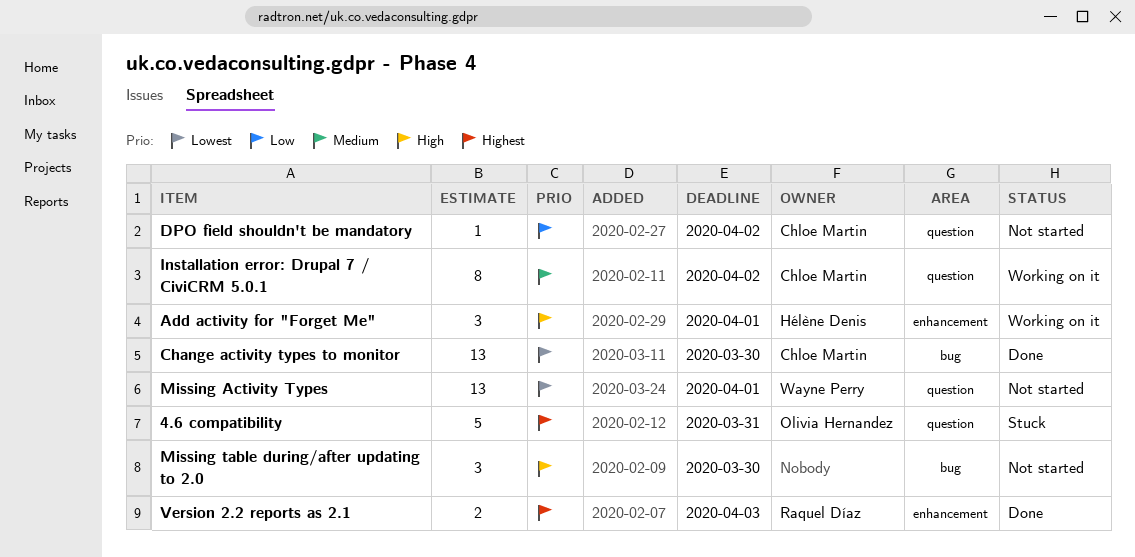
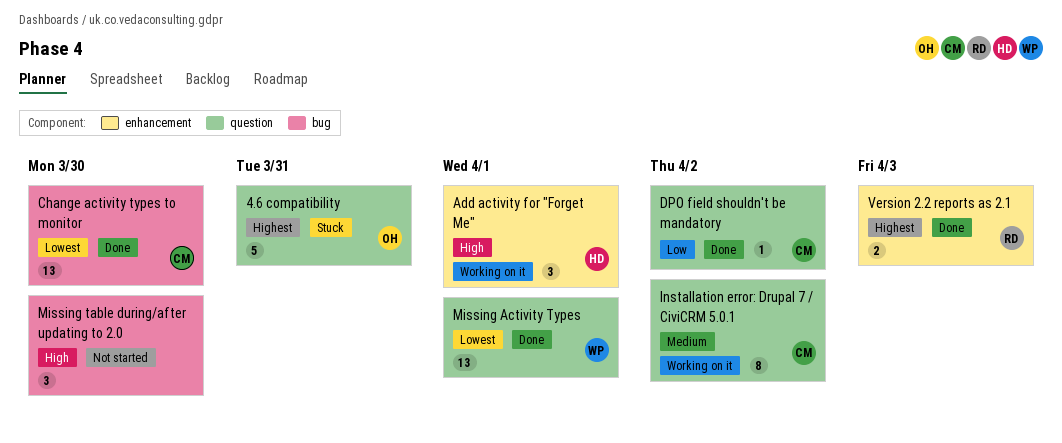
DPO field shouldn't be mandatory, status: Not started -> Done
Missing Activity Types, status: Not started -> Done

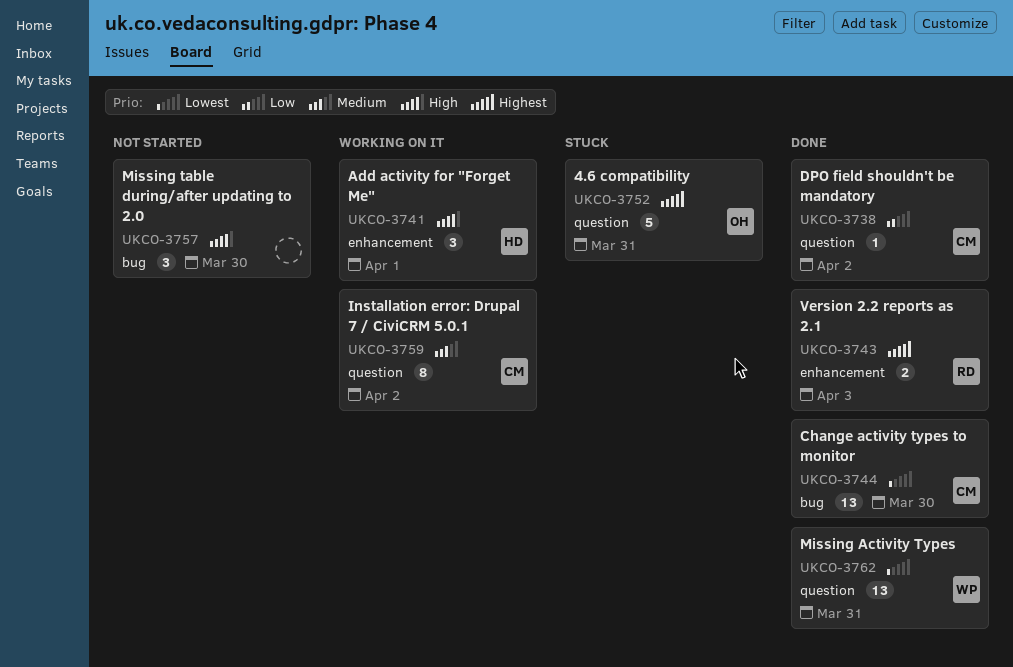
Missing Activity Types, due: Apr 1 -> Mar 31

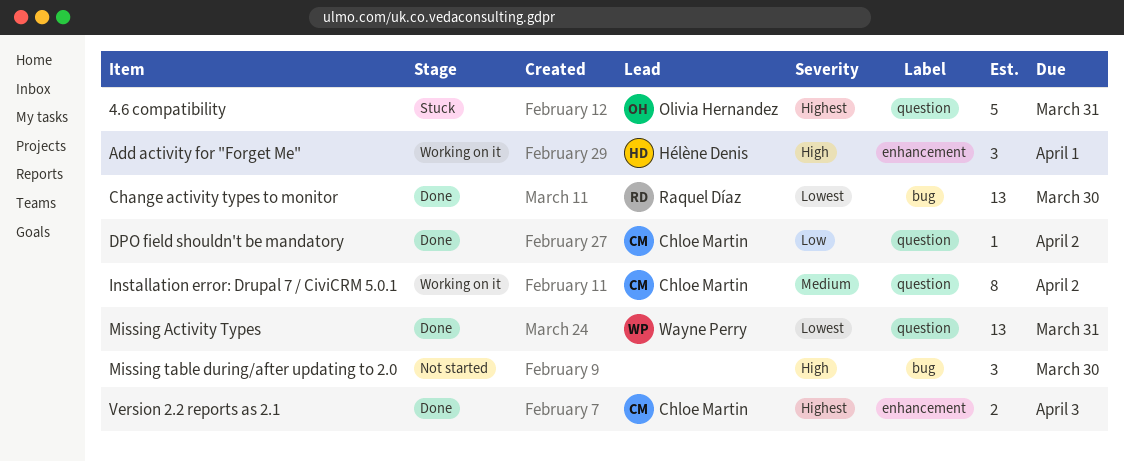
Change activity types to monitor, owner: Chloe Martin -> Raquel Díaz
Version 2.2 reports as 2.1, owner: Raquel Díaz -> Chloe Martin

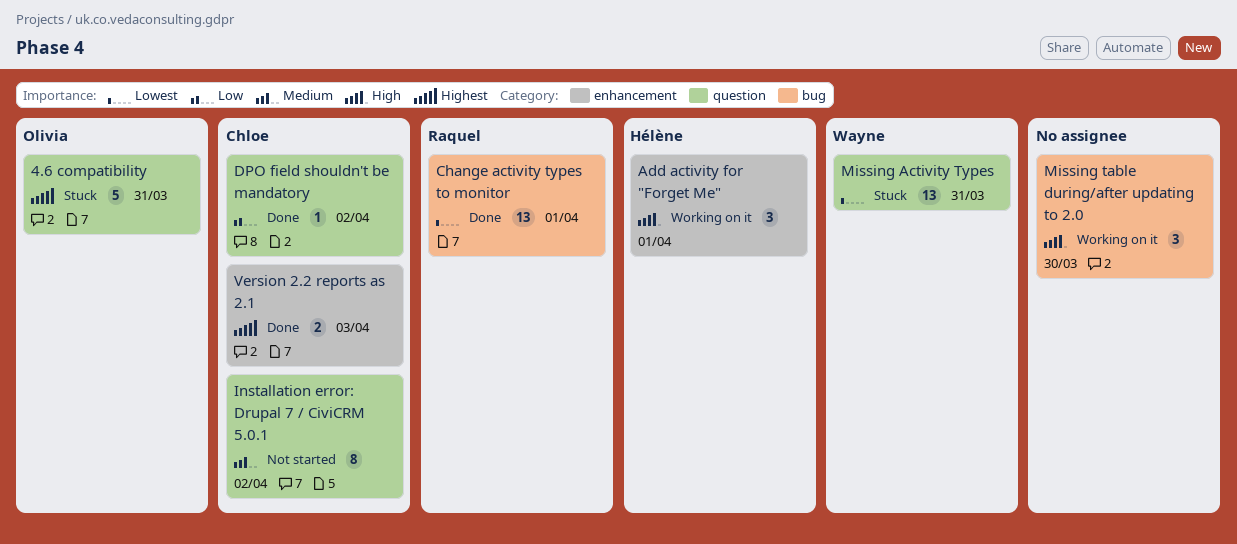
Change activity types to monitor, due: Mar 30 -> Apr 1
Installation error: Drupal 7 / CiviCRM 5.0.1, status: Working on it -> Not started
Missing Activity Types, status: Done -> Stuck
Missing table during/after updating to 2.0, status: Not started -> Working on it

